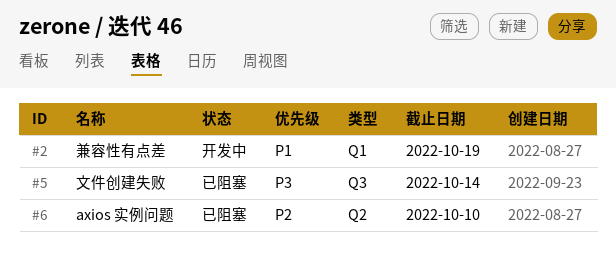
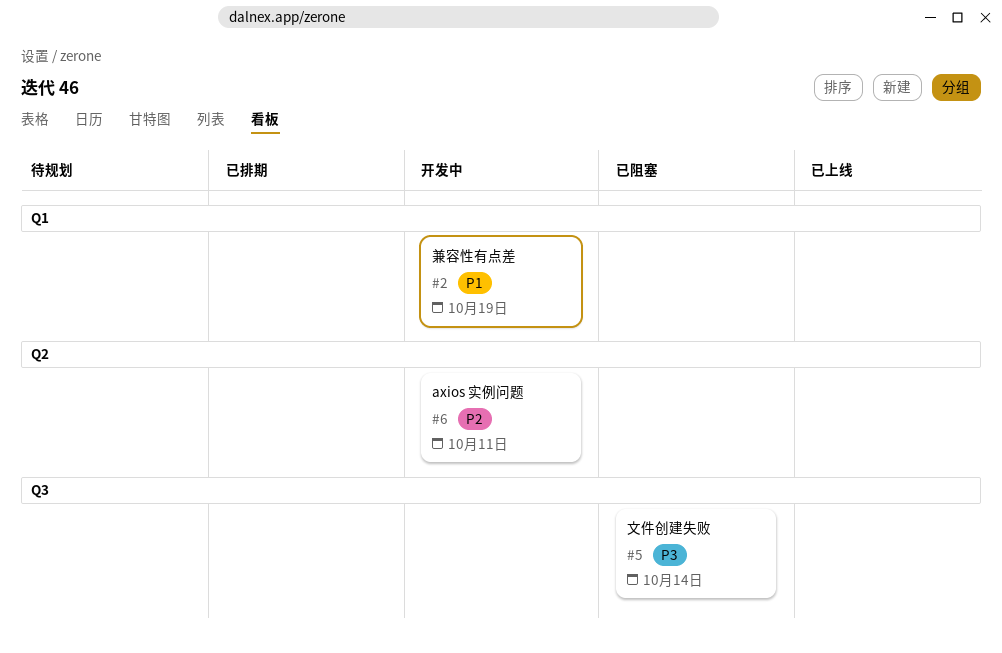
#6, status: 已阻塞 -> 开发中
#6, due: Oct 10 -> Oct 11

